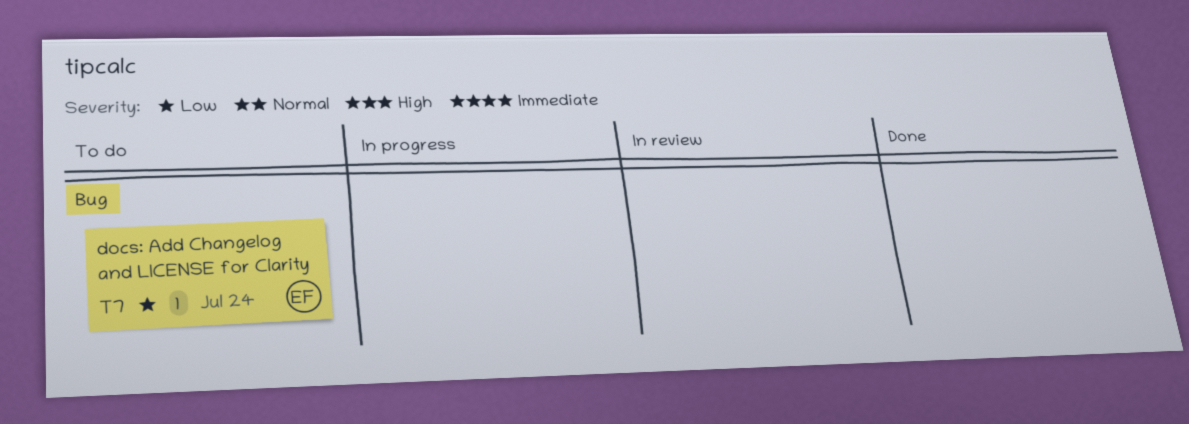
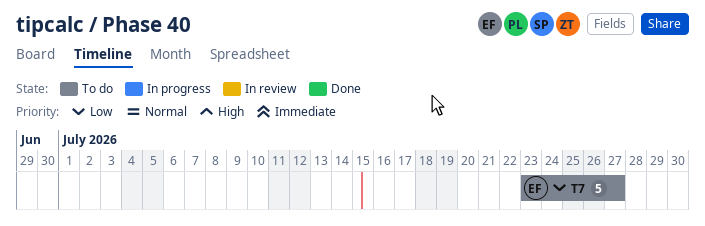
T7, estimate: 1 -> 5
T7, due: Jul 24 -> Jul 27

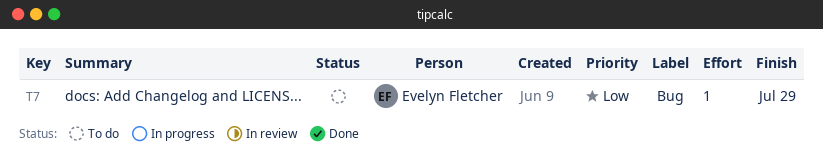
T7, estimate: 5 -> 1
T7, due: Jul 27 -> Jul 29

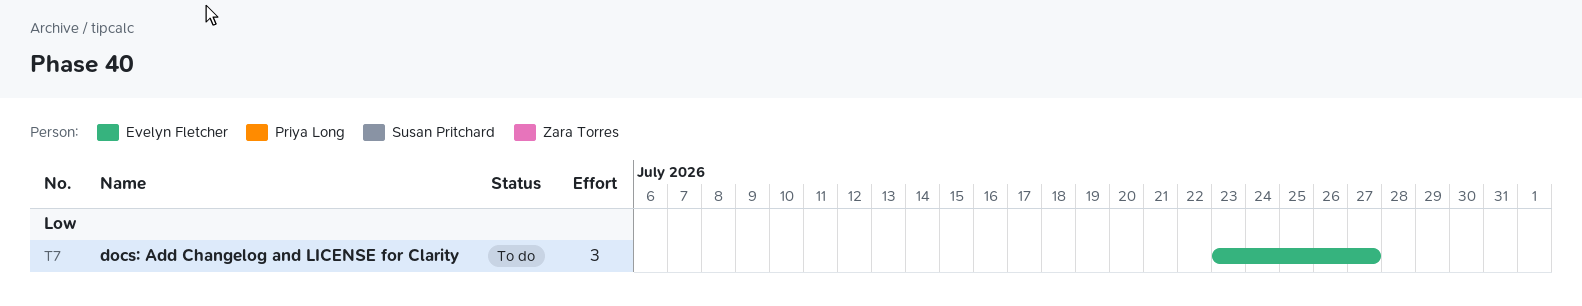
T7, estimate: 1 -> 3
T7, due: Jul 29 -> Jul 27

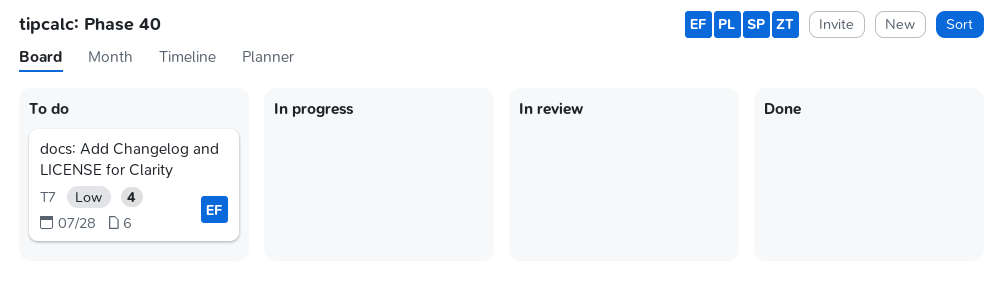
T7, estimate: 3 -> 4
T7, due: Jul 27 -> Jul 28

